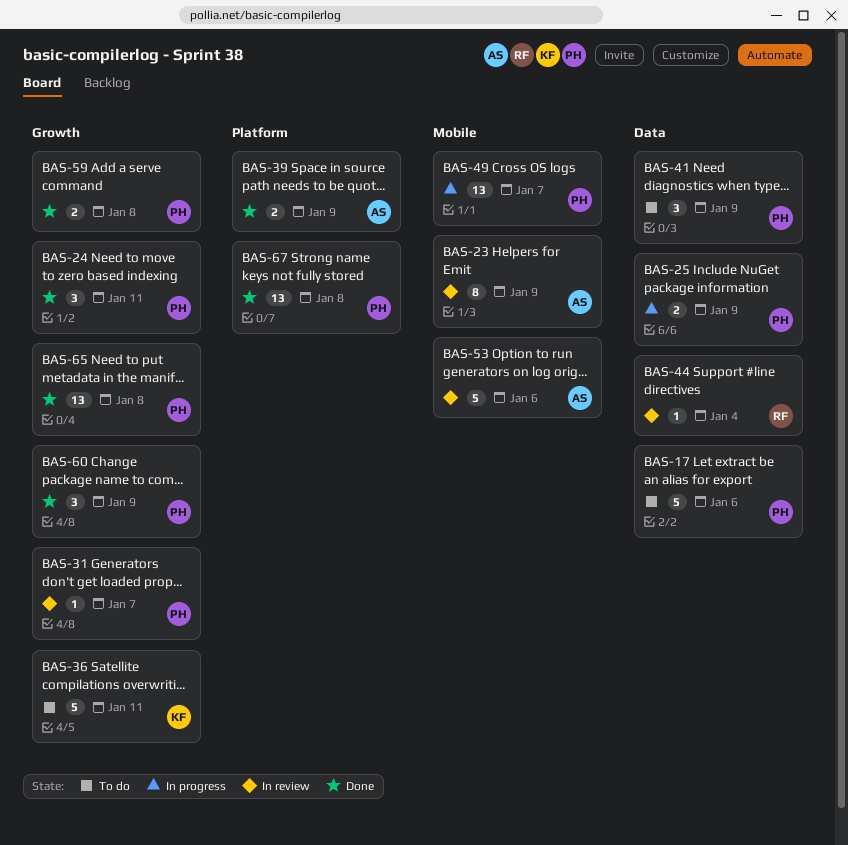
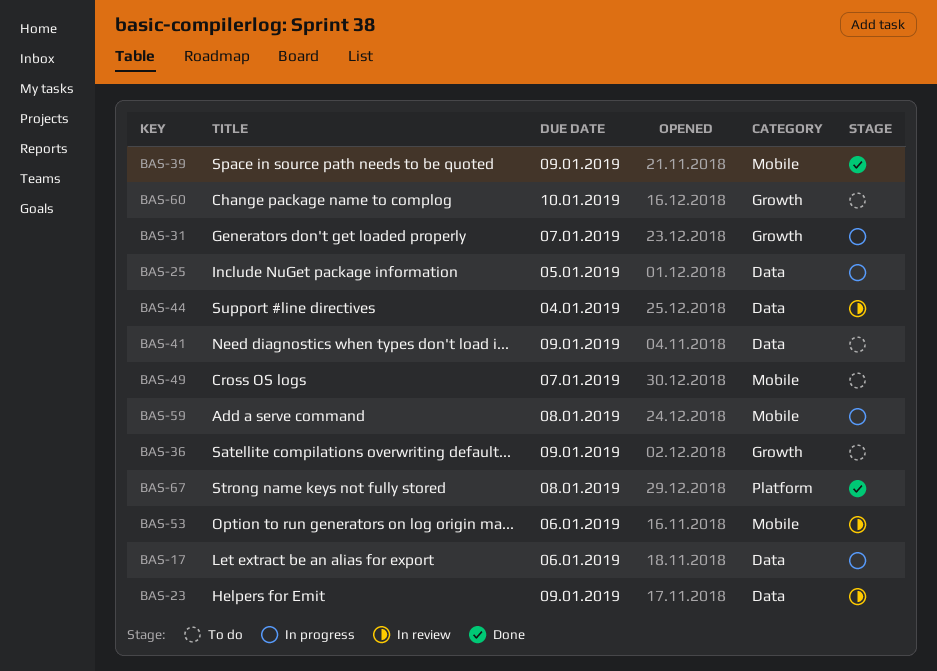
BAS-17, status: To do -> In progress
BAS-23, label: Mobile -> Data
BAS-24: present -> none
BAS-25, due: Jan 9 -> Jan 5
BAS-31, status: In review -> In progress
BAS-36, due: Jan 11 -> Jan 9
BAS-39, label: Platform -> Mobile
BAS-49, status: In progress -> To do
BAS-59, status: Done -> In progress
BAS-59, label: Growth -> Mobile
BAS-60, status: Done -> To do
BAS-60, due: Jan 9 -> Jan 10
BAS-65: present -> none

